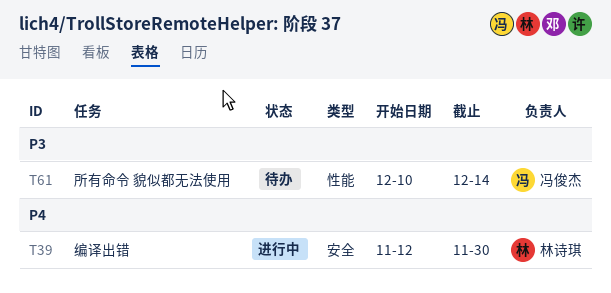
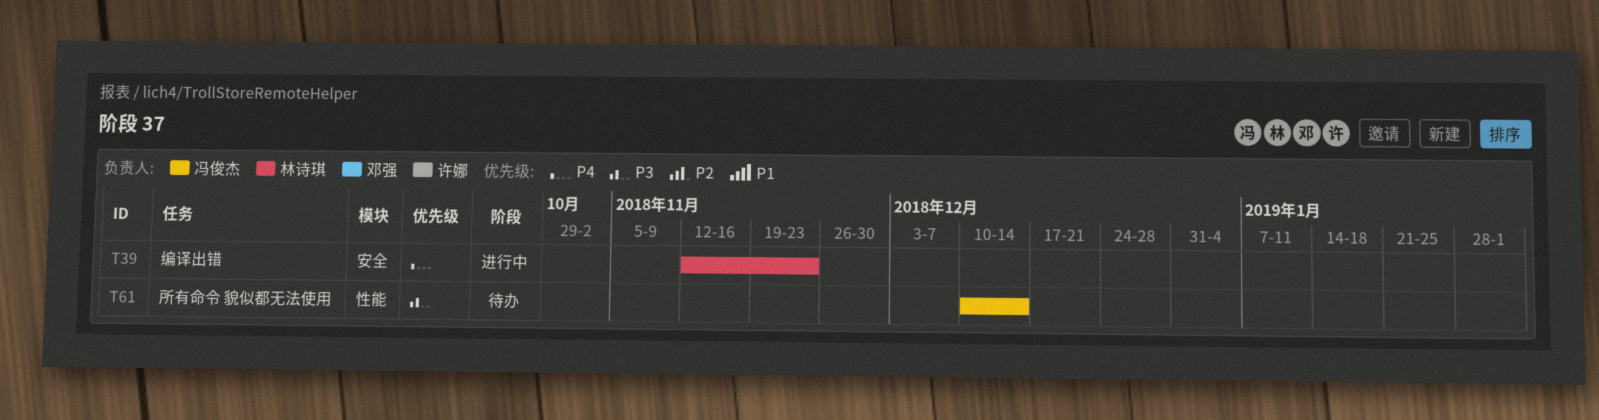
T39, due: Nov 30 -> Nov 23

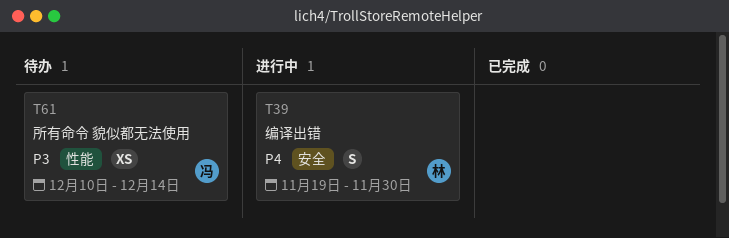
T39, start: Nov 12 -> Nov 19
T39, due: Nov 23 -> Nov 30

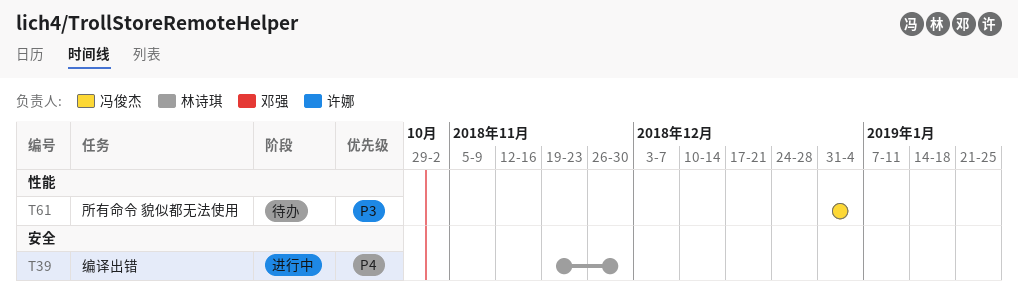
T61, start: Dec 10 -> Dec 31
T61, due: Dec 14 -> Jan 4

